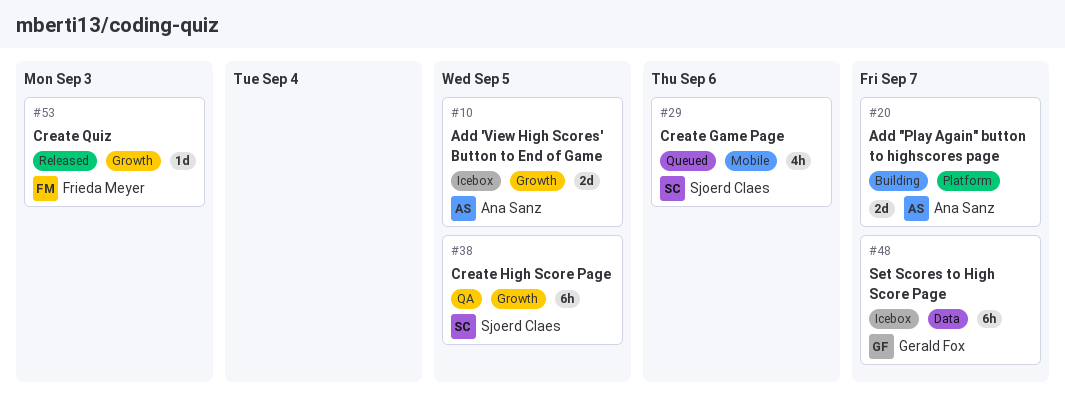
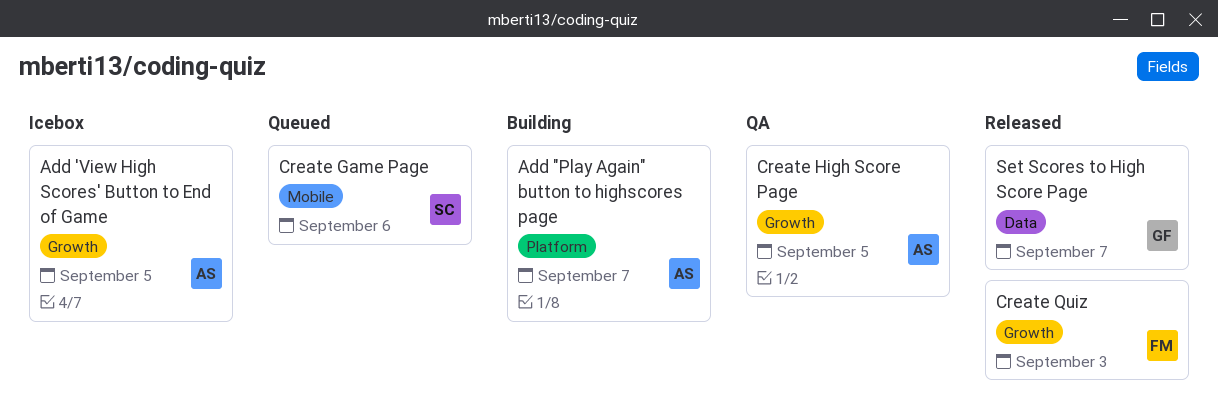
Create High Score Page, owner: Sjoerd Claes -> Ana Sanz
Set Scores to High Score Page, status: Icebox -> Released

